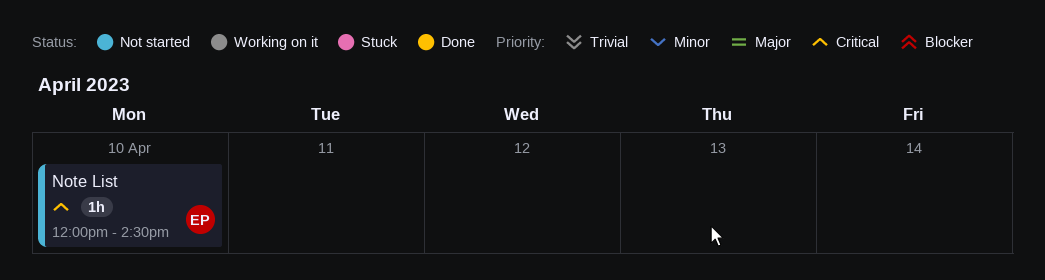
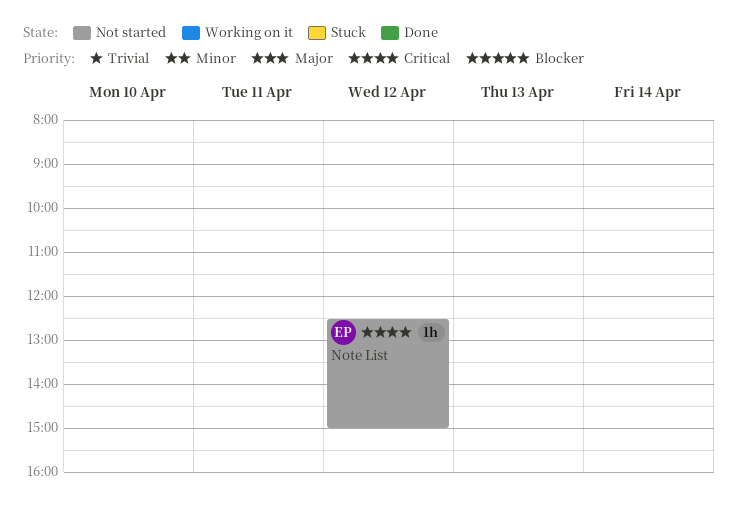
Note List, day: Apr 10 -> Apr 12
Note List, begins: 12:00 -> 12:30
Note List, ends: 14:30 -> 15:00

